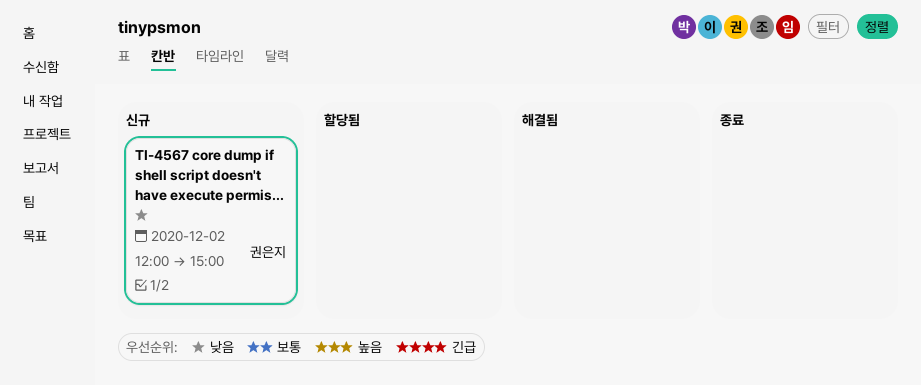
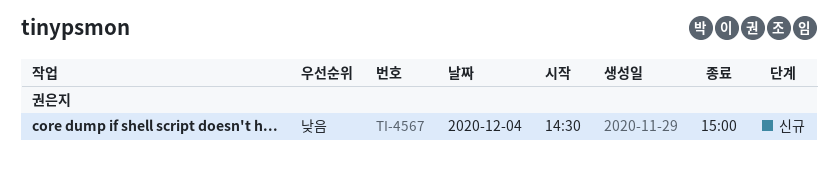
TI-4567, day: Dec 2 -> Dec 4
TI-4567, begins: 12:00 -> 14:30

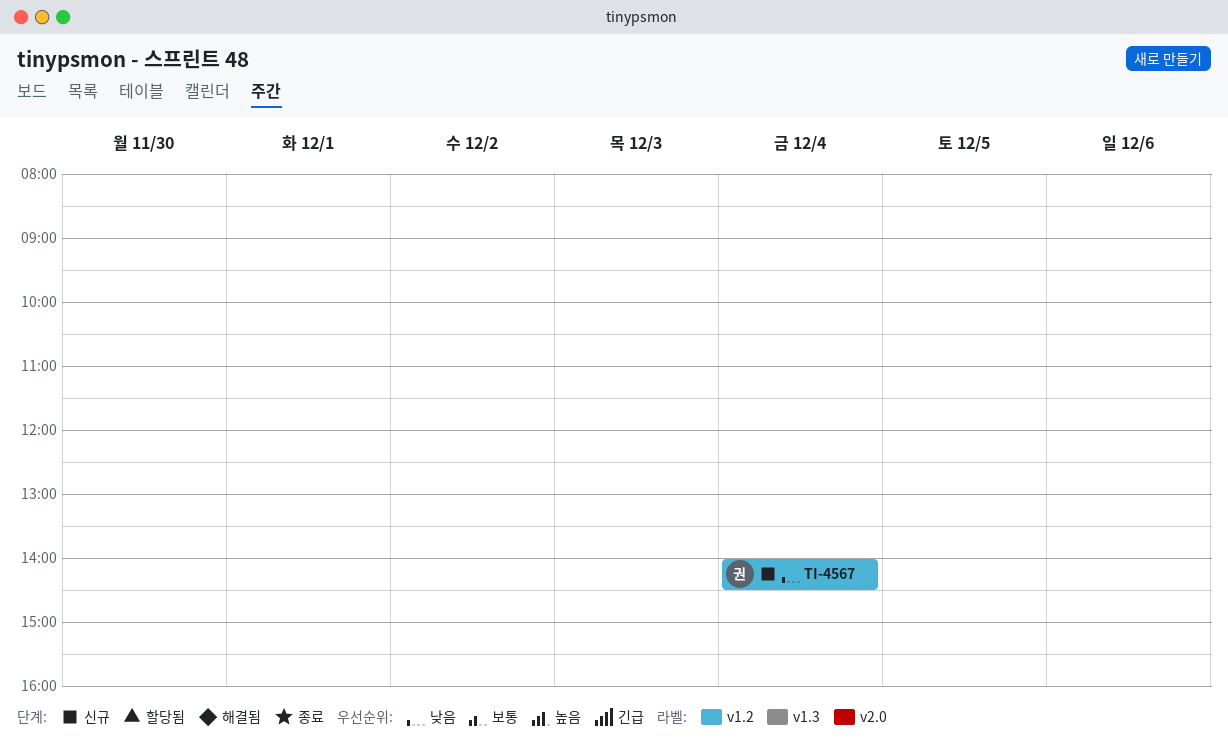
TI-4567, begins: 14:30 -> 14:00
TI-4567, ends: 15:00 -> 14:30

